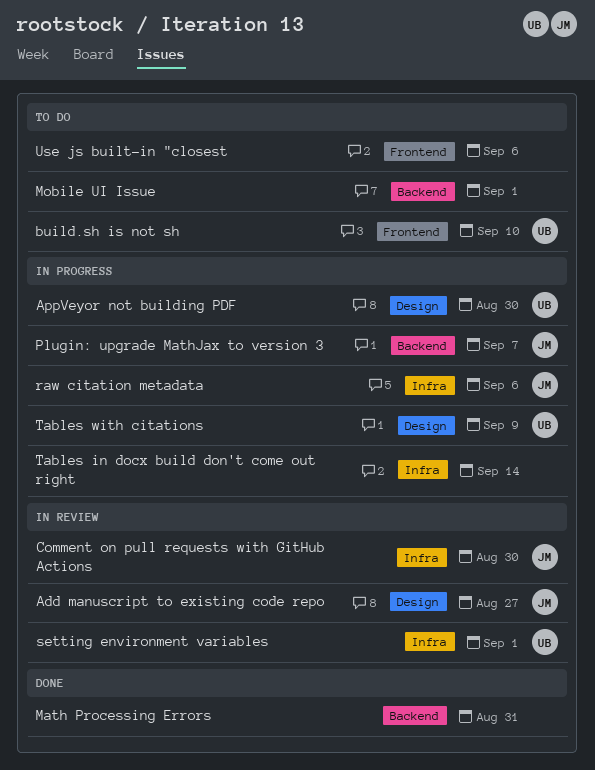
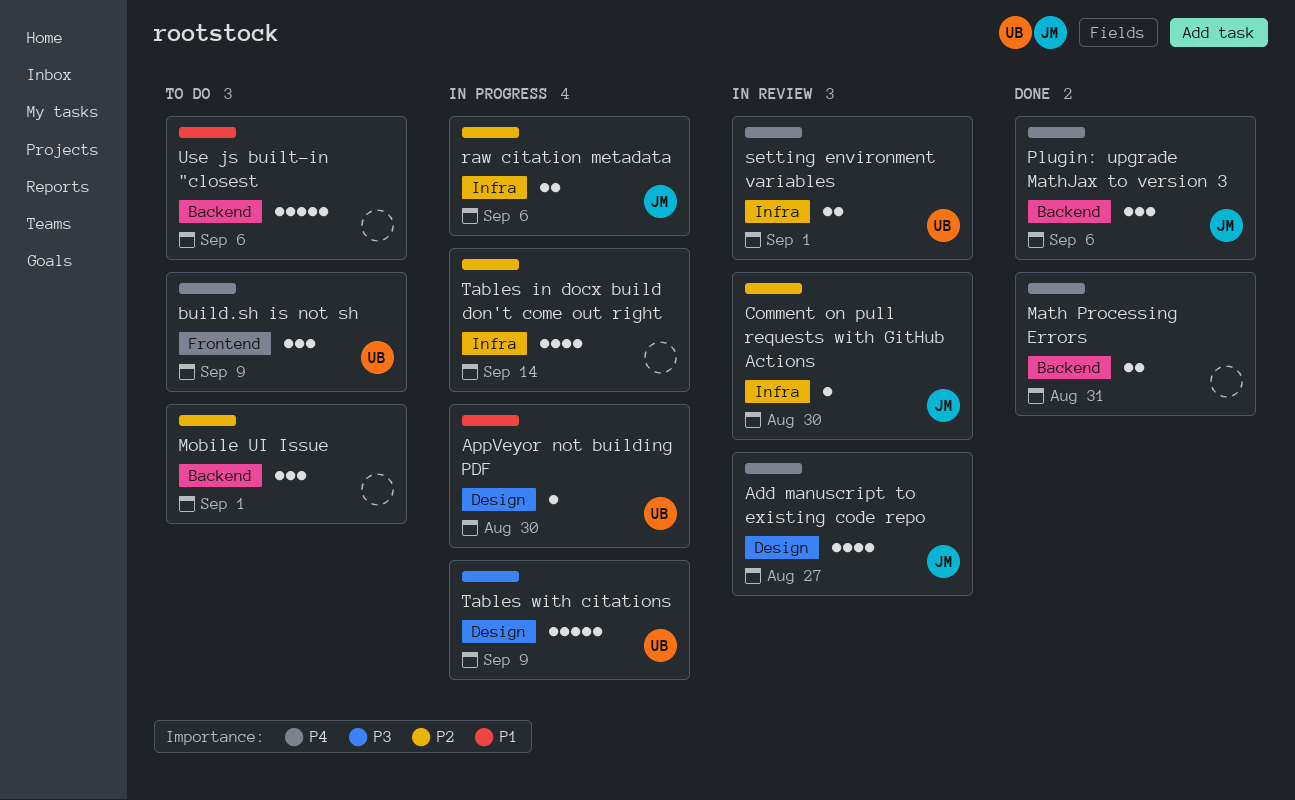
build.sh is not sh, due: Sep 10 -> Sep 9
Plugin: upgrade MathJax to version 3, status: In progress -> Done
Plugin: upgrade MathJax to version 3, due: Sep 7 -> Sep 6
Use js built-in "closest, label: Frontend -> Backend

